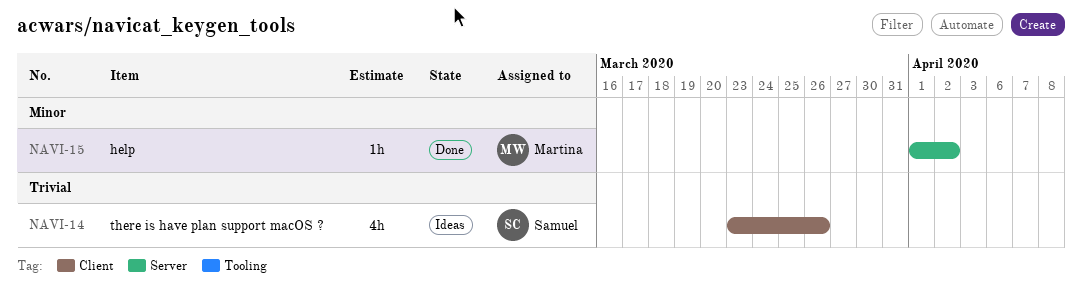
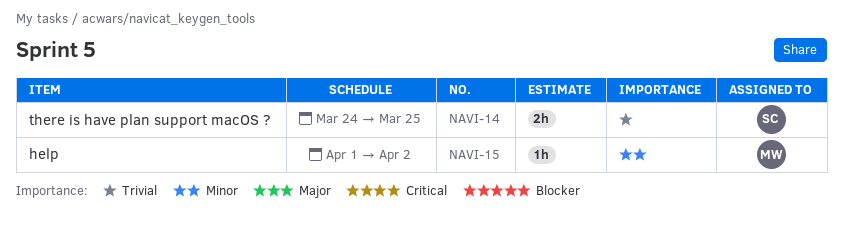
NAVI-14, estimate: 4h -> 2h
NAVI-14, start: Mar 23 -> Mar 24
NAVI-14, due: Mar 26 -> Mar 25

